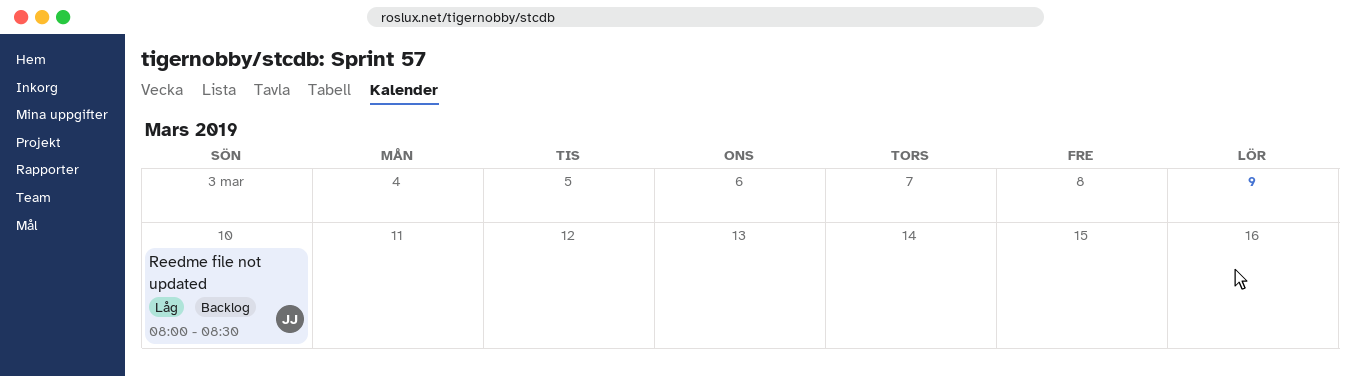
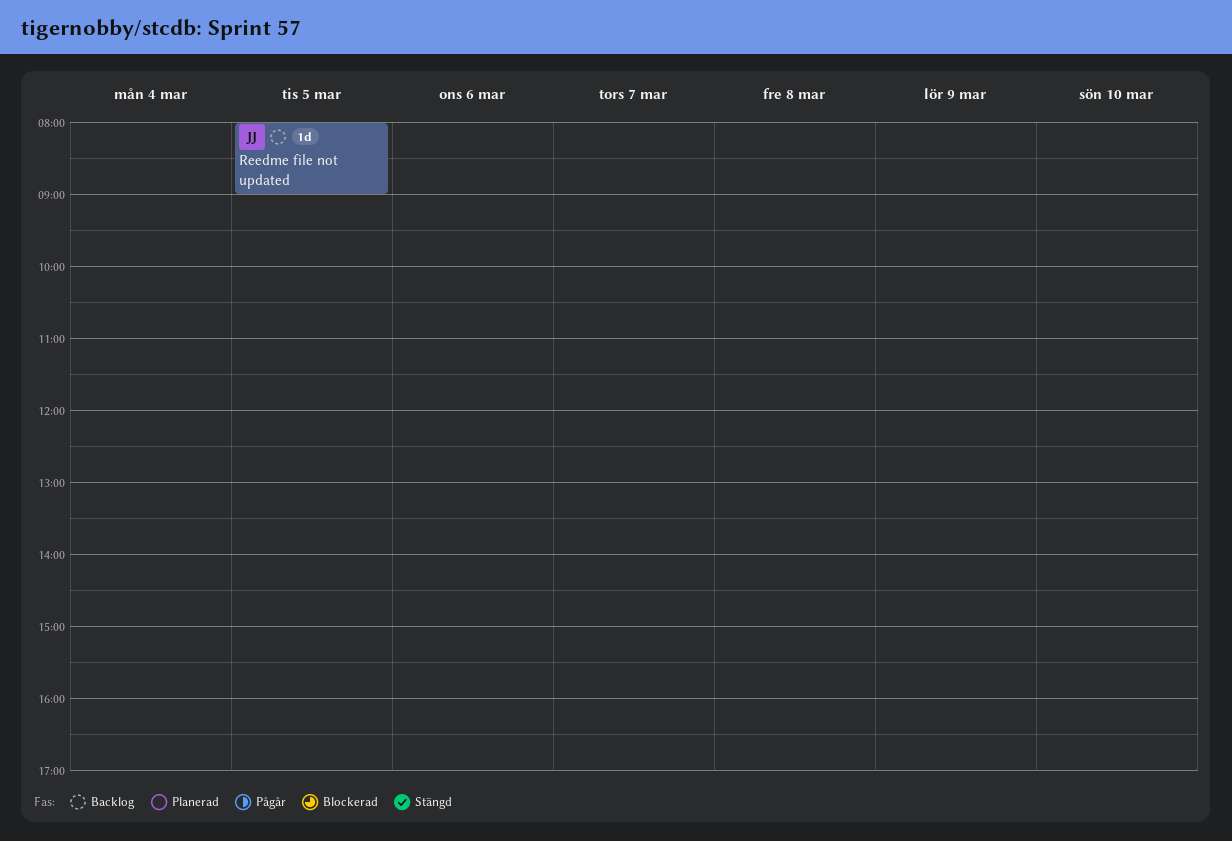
Reedme file not updated, day: Mar 10 -> Mar 5
Reedme file not updated, ends: 08:30 -> 09:00

